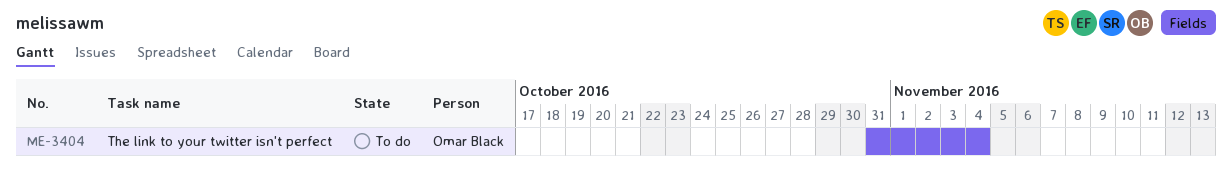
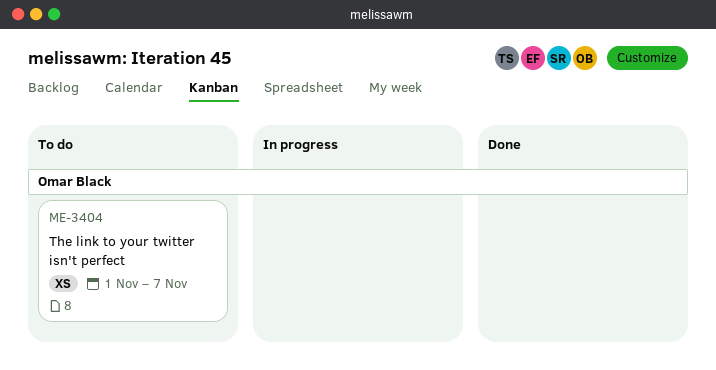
ME-3404, start: Oct 31 -> Nov 1
ME-3404, due: Nov 4 -> Nov 7

